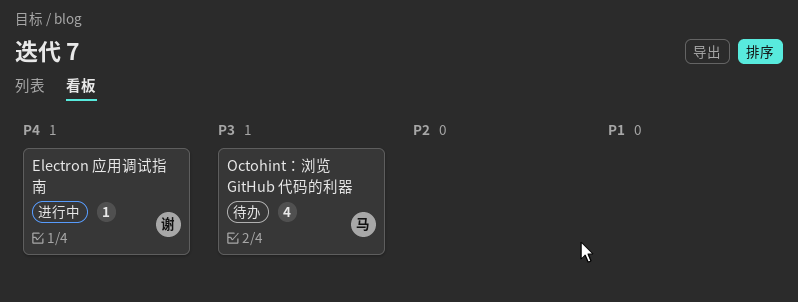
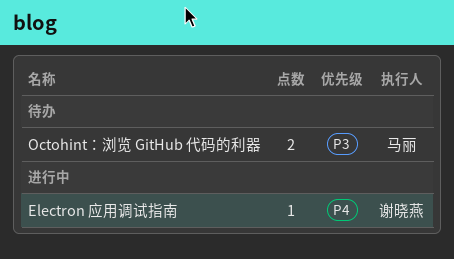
Octohint：浏览 GitHub 代码的利器, estimate: 4 -> 2

